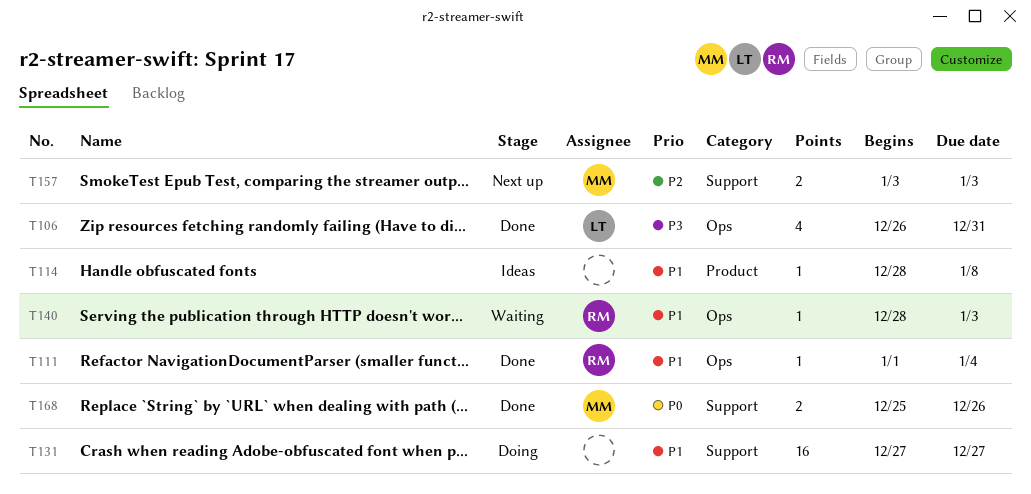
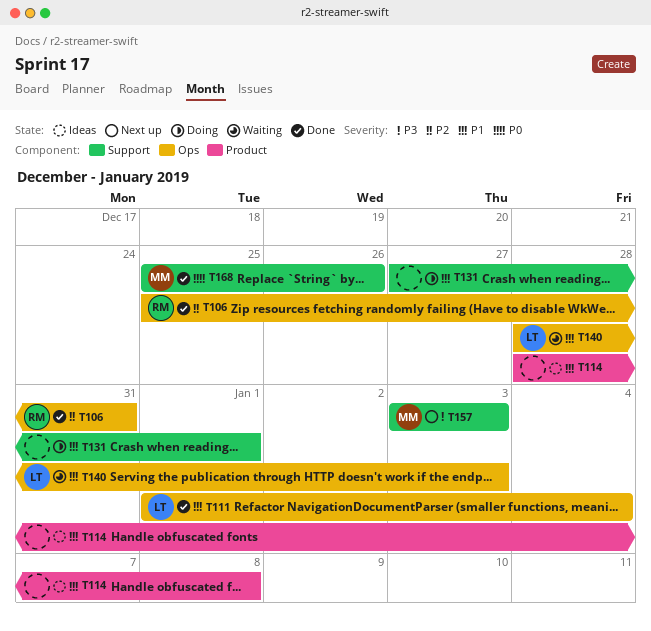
T106, owner: LT -> RM
T106, priority: P3 -> P2
T106, start: Dec 26 -> Dec 25
T111, owner: RM -> LT
T131, due: Dec 27 -> Jan 1
T140, owner: RM -> LT
T157, priority: P2 -> P3

